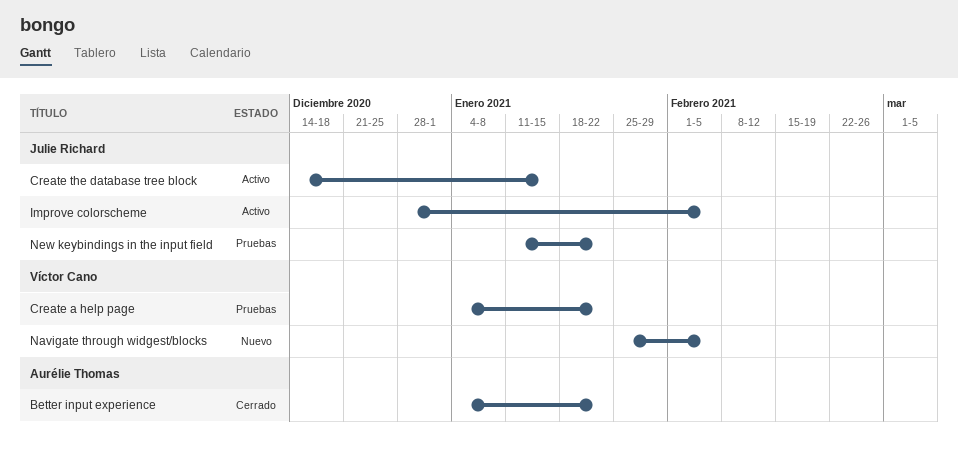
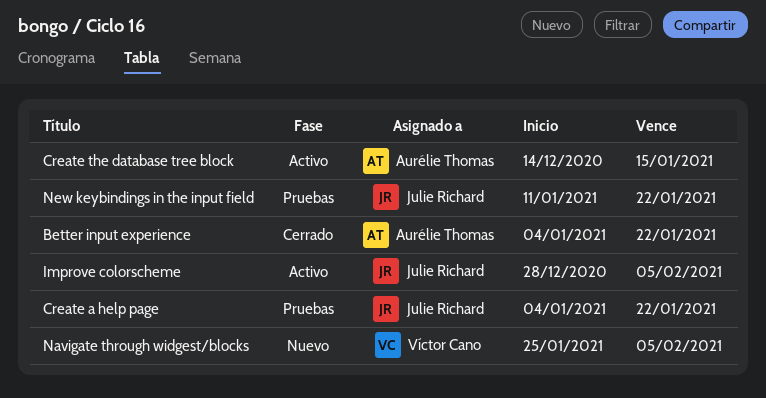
Create a help page, owner: Víctor Cano -> Julie Richard
Create the database tree block, owner: Julie Richard -> Aurélie Thomas

